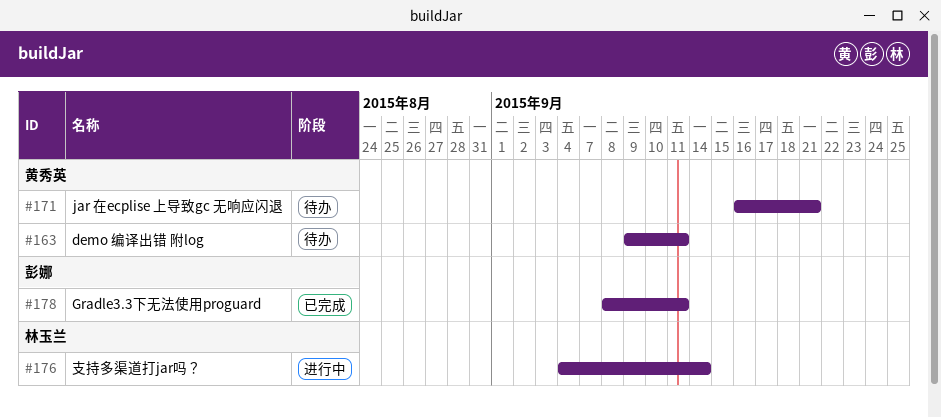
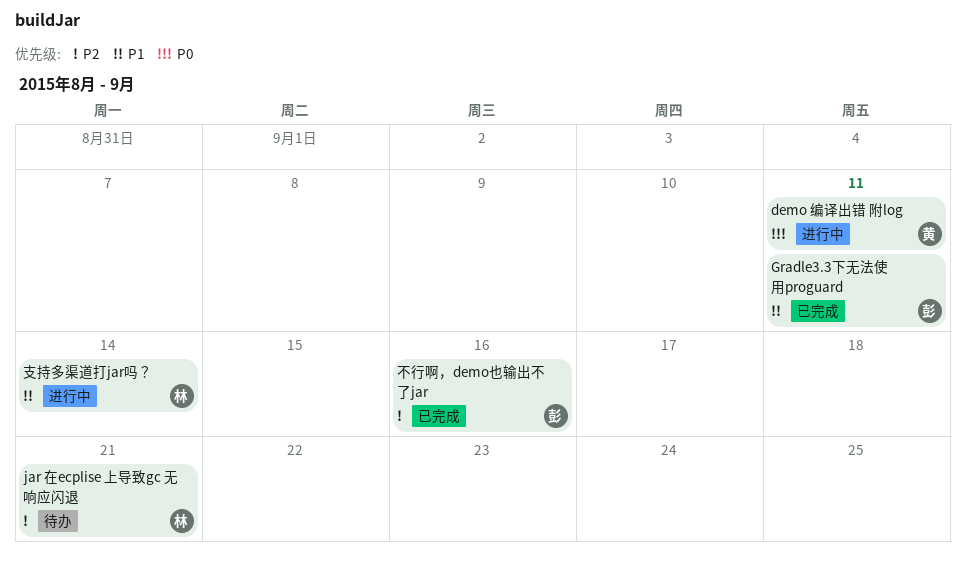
demo 编译出错 附log, status: 待办 -> 进行中
jar 在ecplise 上导致gc 无响应闪退, owner: 黄秀英 -> 林玉兰
不行啊，demo也输出不了jar: none -> present

